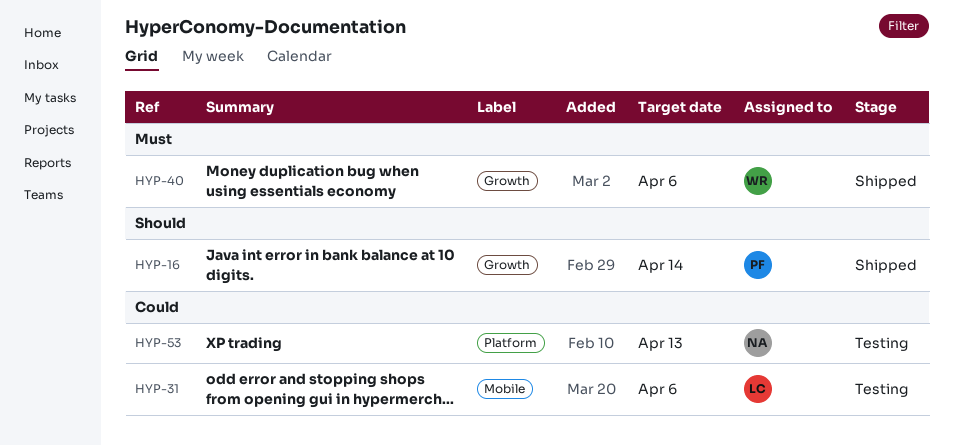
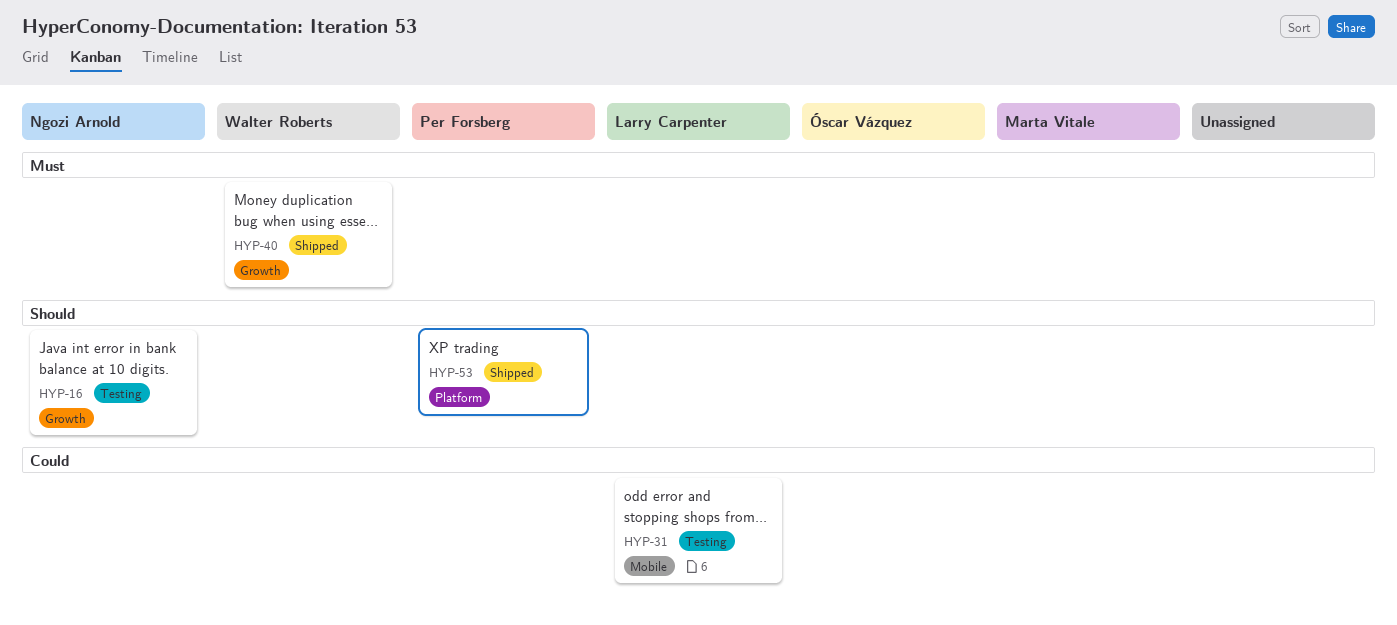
HYP-16, status: Shipped -> Testing
HYP-16, owner: Per Forsberg -> Ngozi Arnold
HYP-53, status: Testing -> Shipped
HYP-53, owner: Ngozi Arnold -> Per Forsberg
HYP-53, priority: Could -> Should

